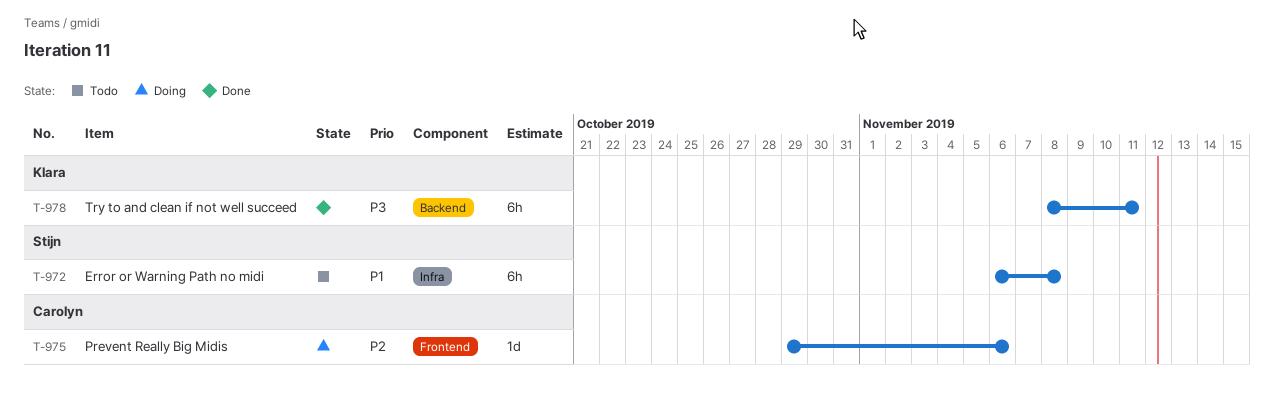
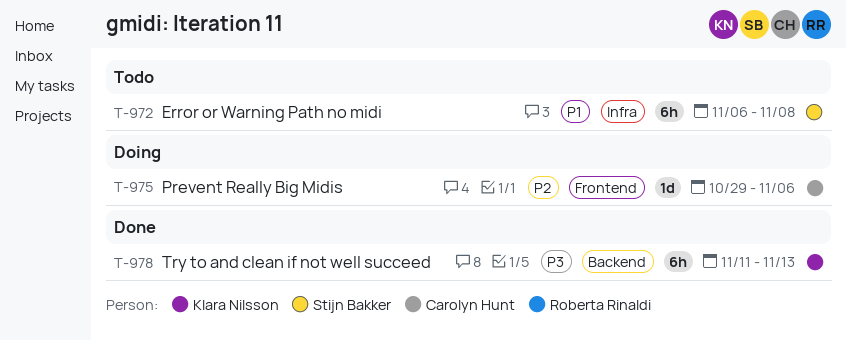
T-978, start: Nov 8 -> Nov 11
T-978, due: Nov 11 -> Nov 13

